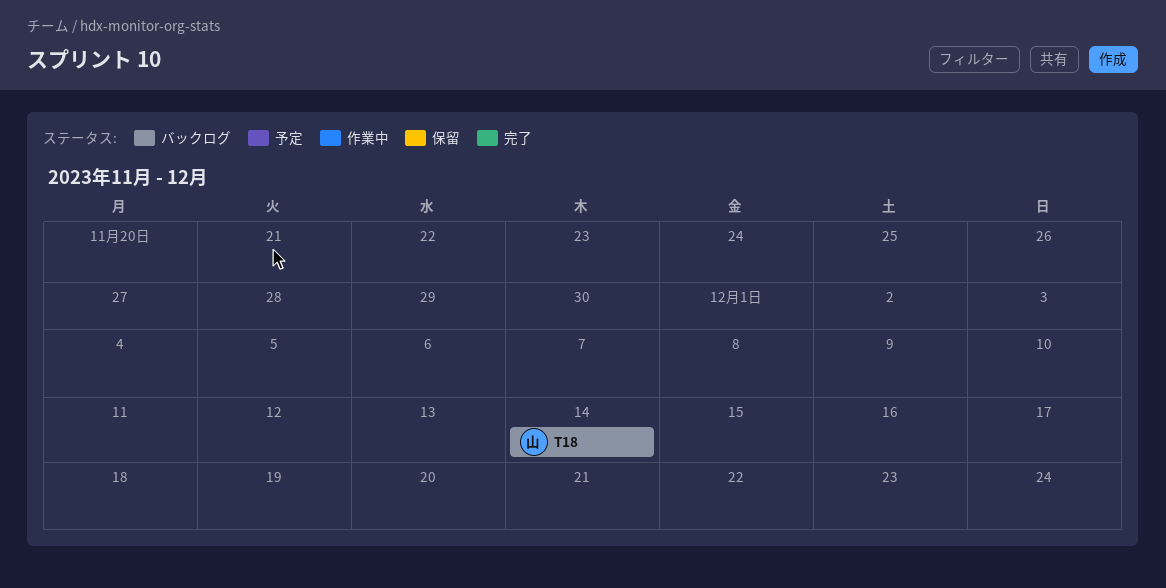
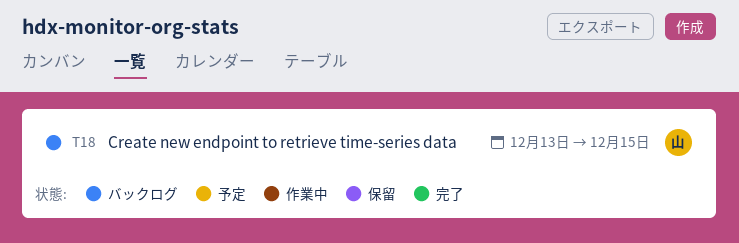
T18, start: Dec 14 -> Dec 13
T18, due: Dec 14 -> Dec 15

